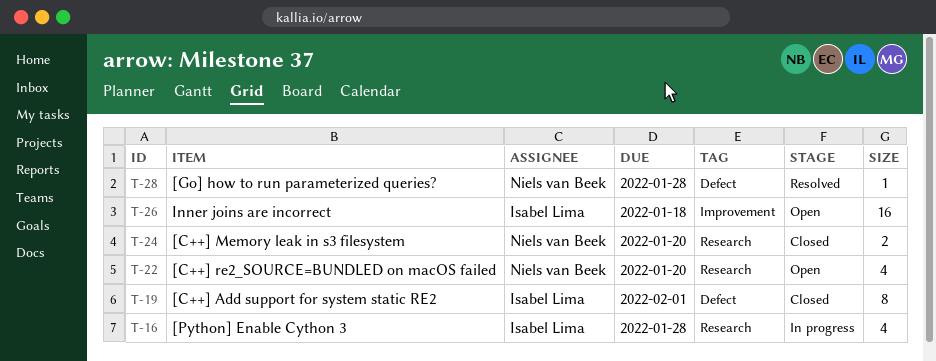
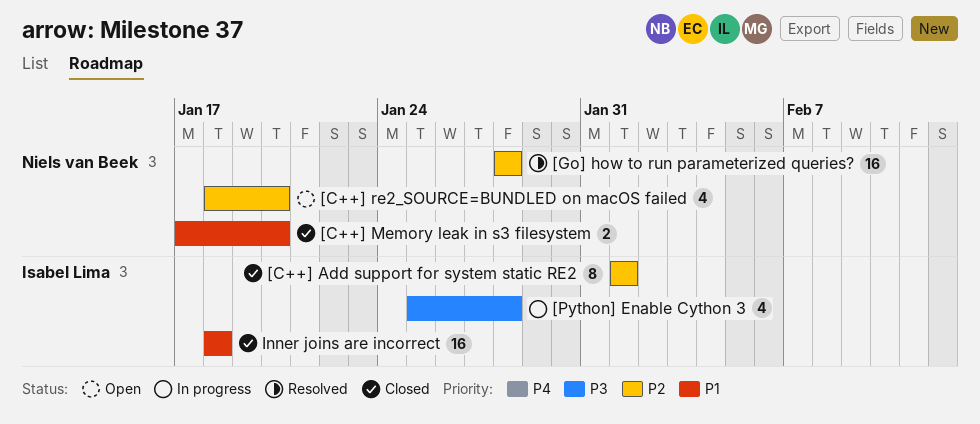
[Go] how to run parameterized queries?, estimate: 1 -> 16
Inner joins are incorrect, status: Open -> Closed

